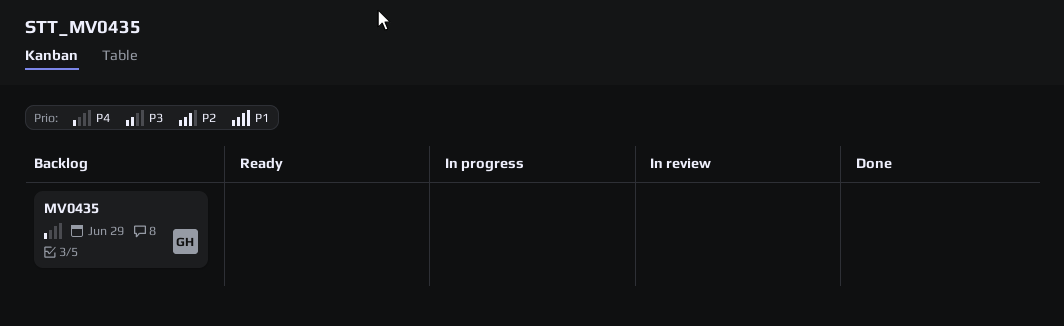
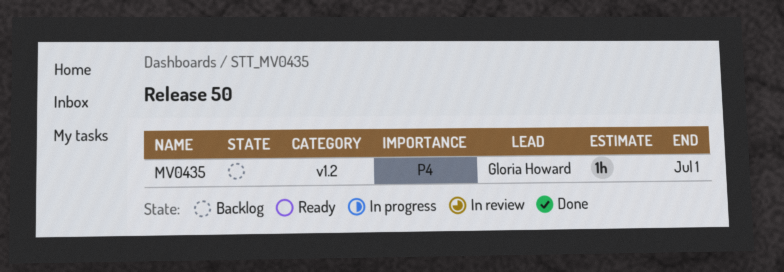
MV0435, due: Jun 29 -> Jul 1

